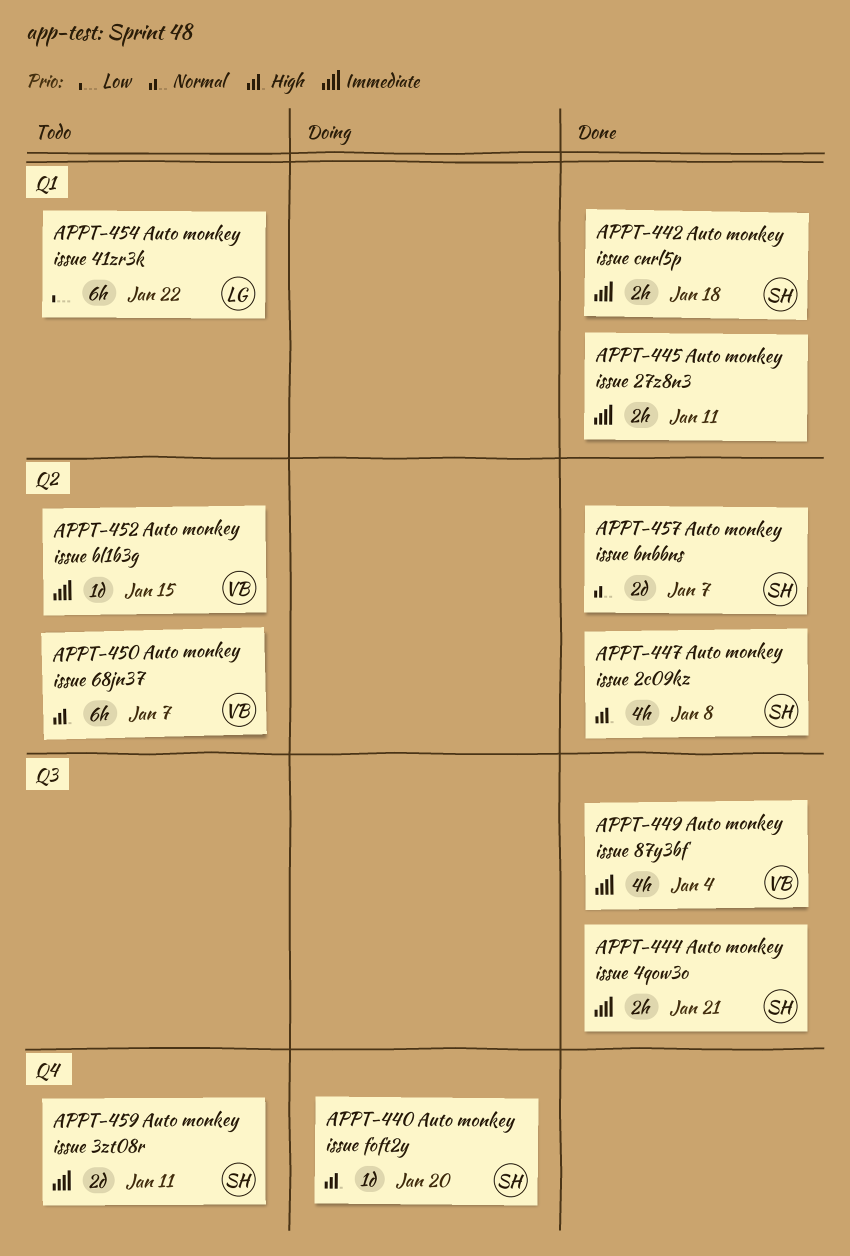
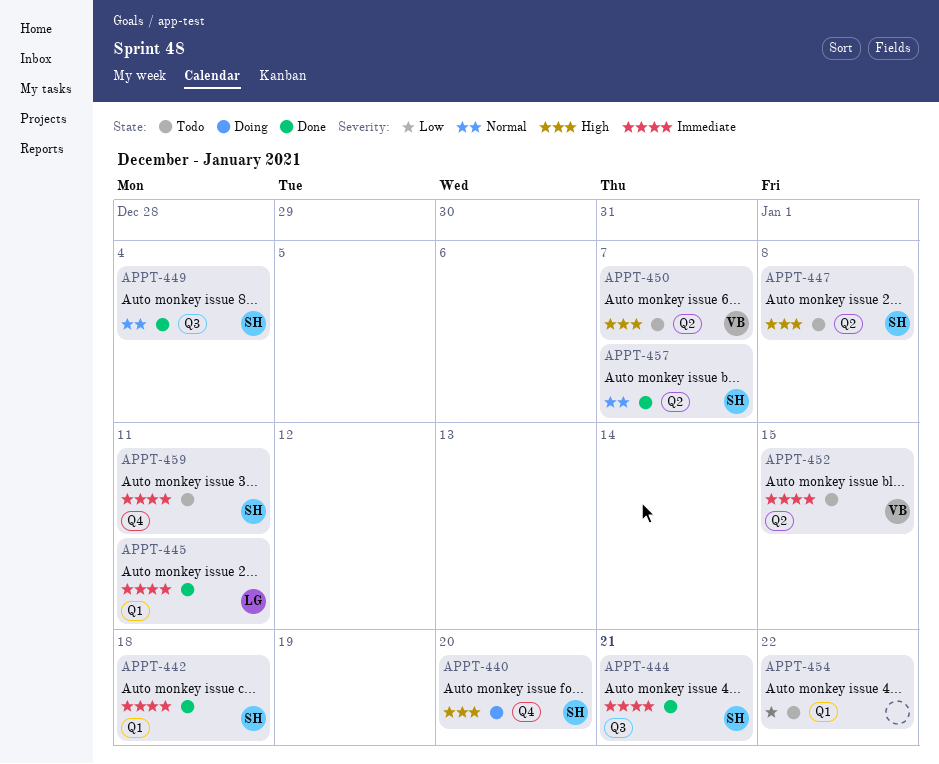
APPT-445, owner: none -> LG
APPT-447, status: Done -> Todo
APPT-449, owner: VB -> SH
APPT-449, priority: Immediate -> Normal
APPT-454, owner: LG -> none

